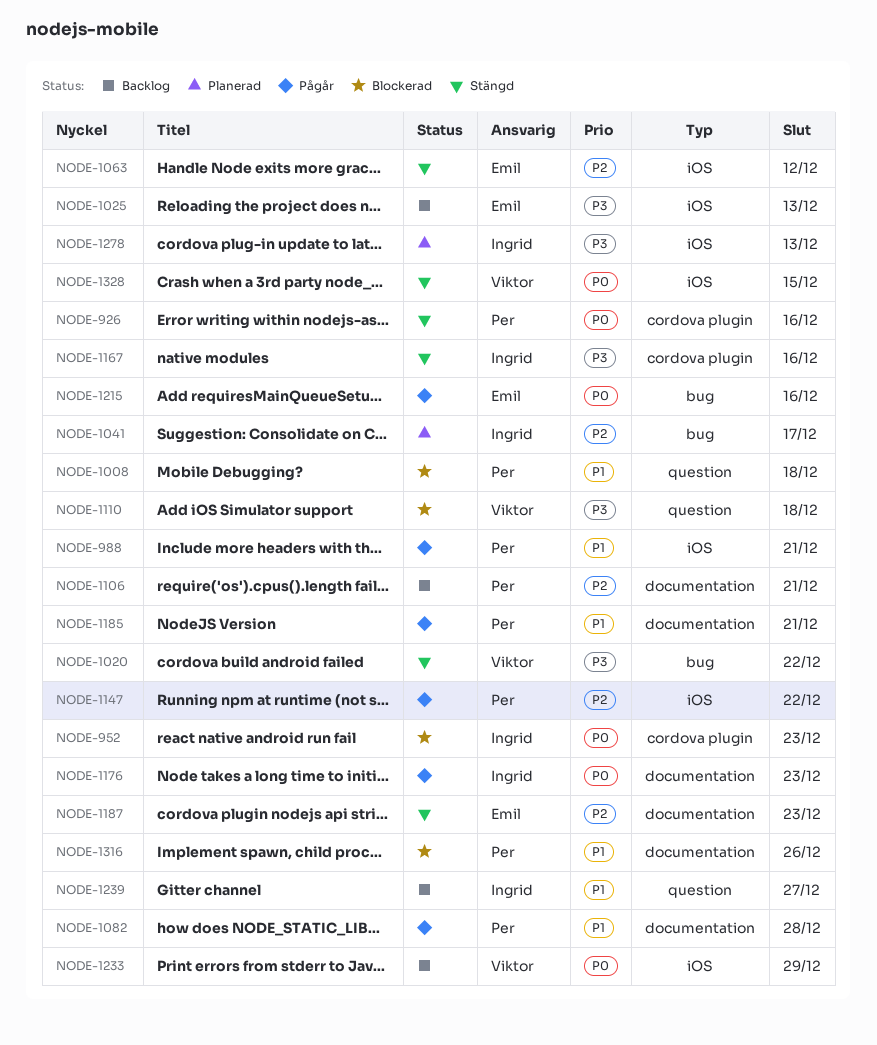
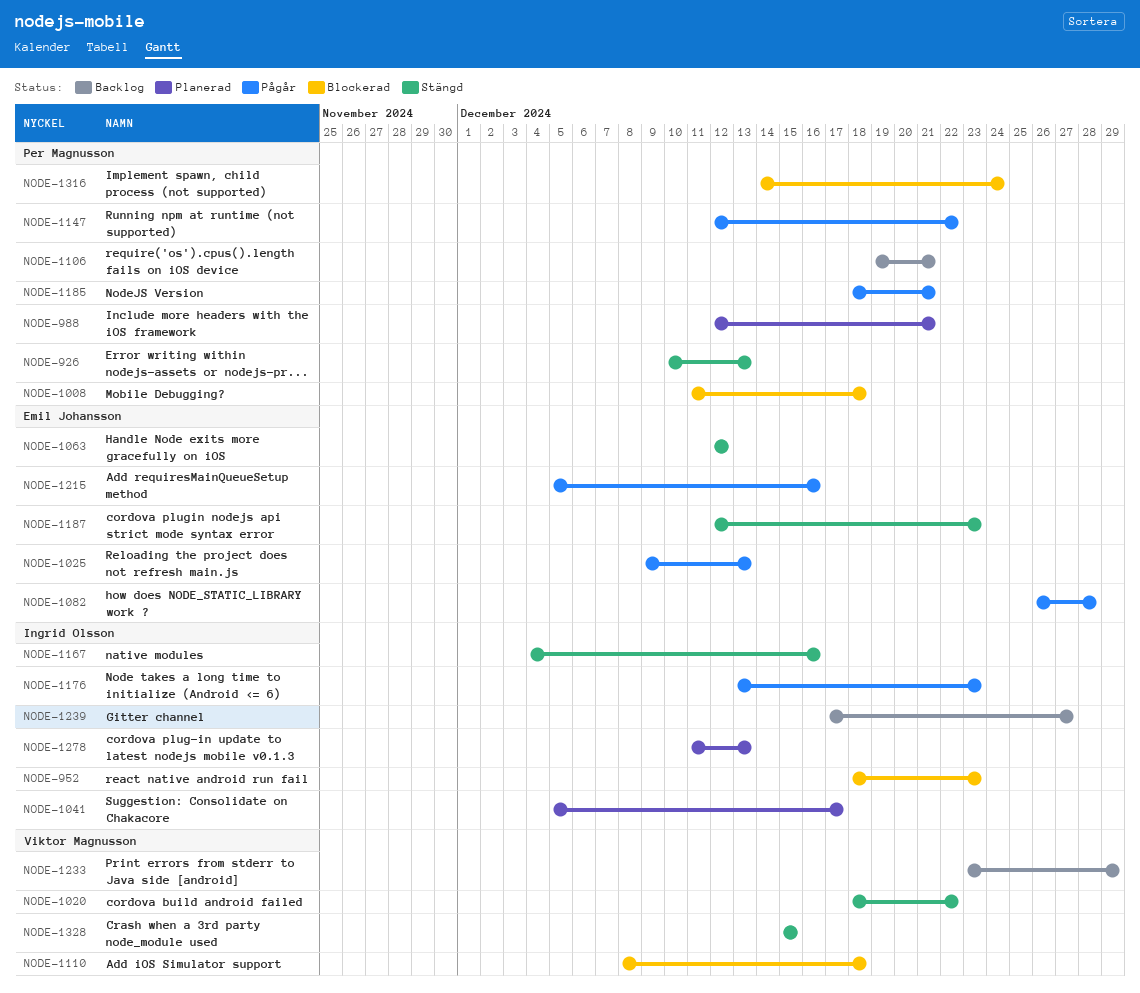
NODE-926, due: Dec 16 -> Dec 13
NODE-988, status: Pågår -> Planerad
NODE-1025, status: Backlog -> Pågår
NODE-1082, owner: Per Magnusson -> Emil Johansson
NODE-1316, due: Dec 26 -> Dec 24

